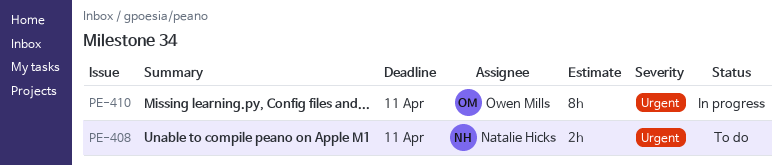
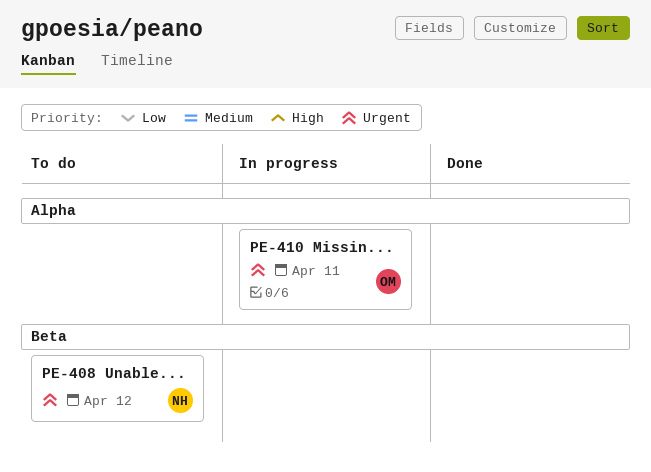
PE-408, due: Apr 11 -> Apr 12

